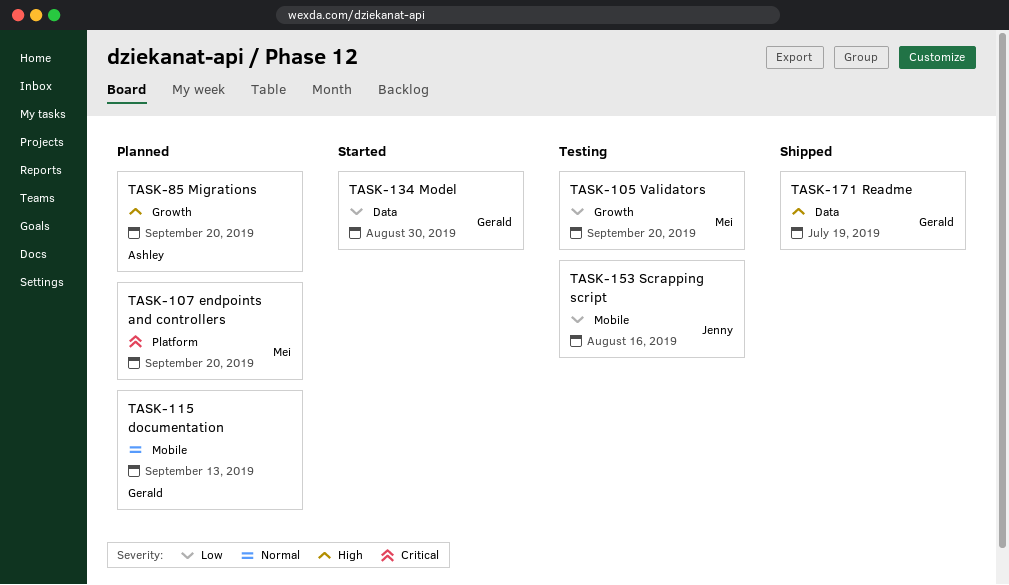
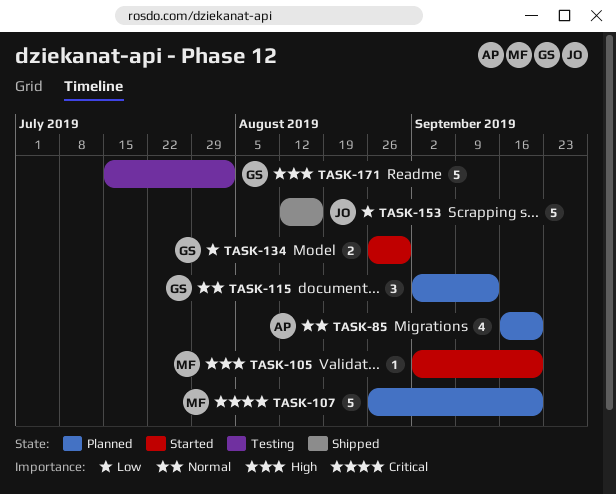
TASK-85, priority: High -> Normal
TASK-105, status: Testing -> Started
TASK-105, priority: Low -> High
TASK-153, status: Testing -> Shipped
TASK-171, status: Shipped -> Testing
TASK-171, due: Jul 19 -> Aug 2

